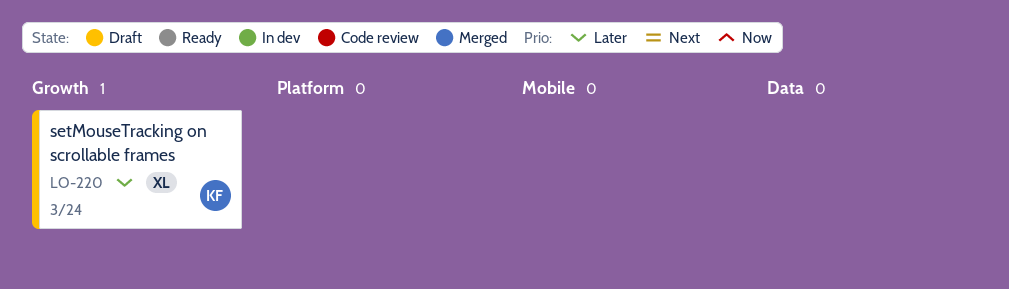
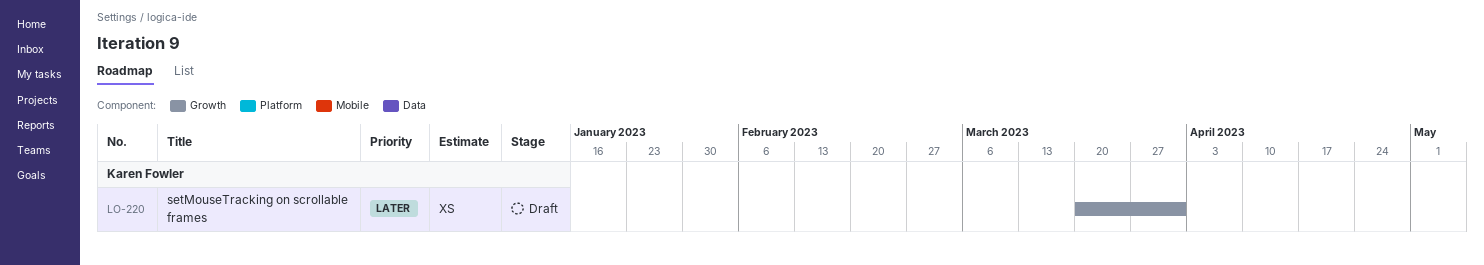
LO-220, estimate: XL -> XS
LO-220, due: Mar 24 -> Mar 31

